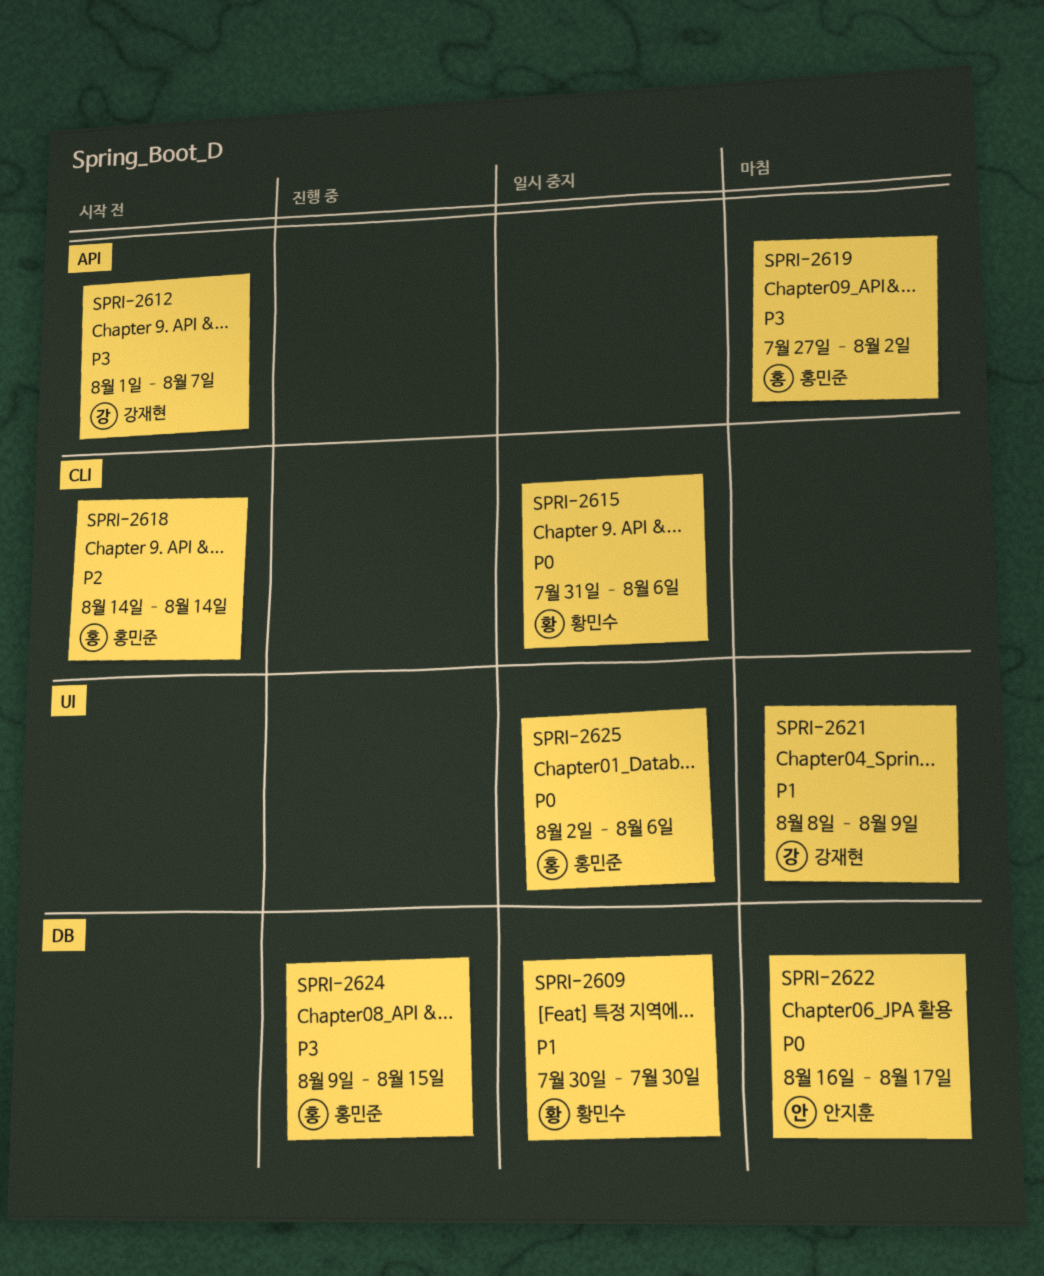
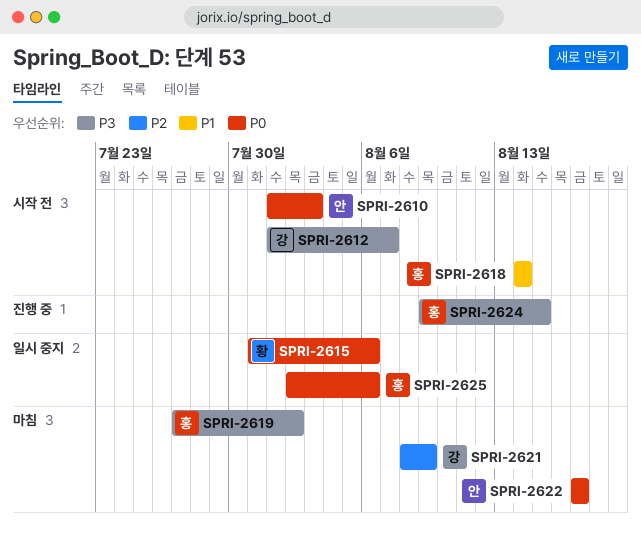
SPRI-2609: present -> none
SPRI-2610: none -> present
SPRI-2618, priority: P2 -> P1
SPRI-2621, priority: P1 -> P2
SPRI-2622, start: Aug 16 -> Aug 17

